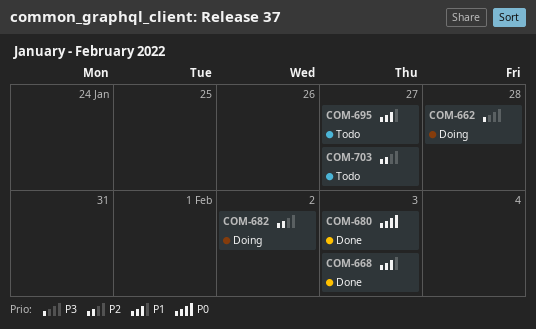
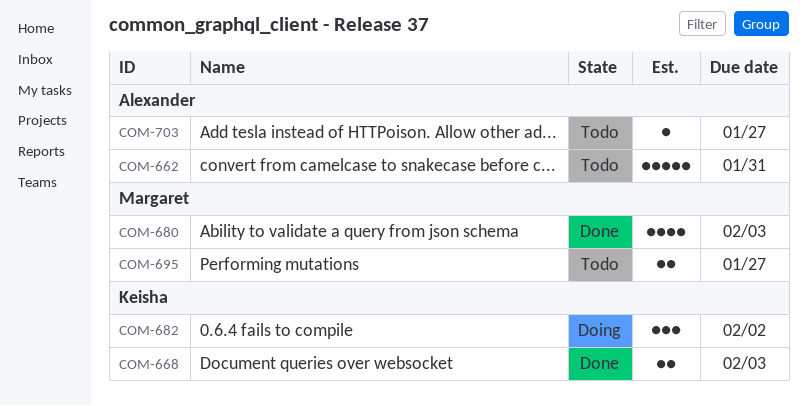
COM-662, status: Doing -> Todo
COM-662, due: Jan 28 -> Jan 31

